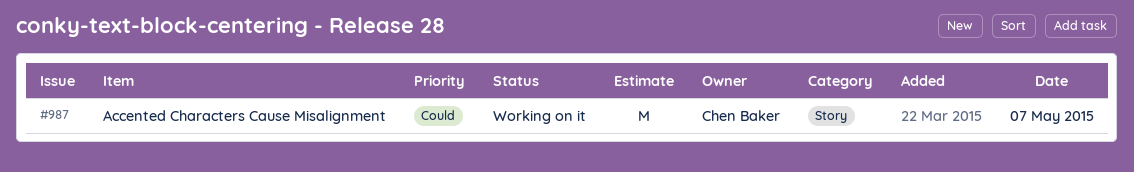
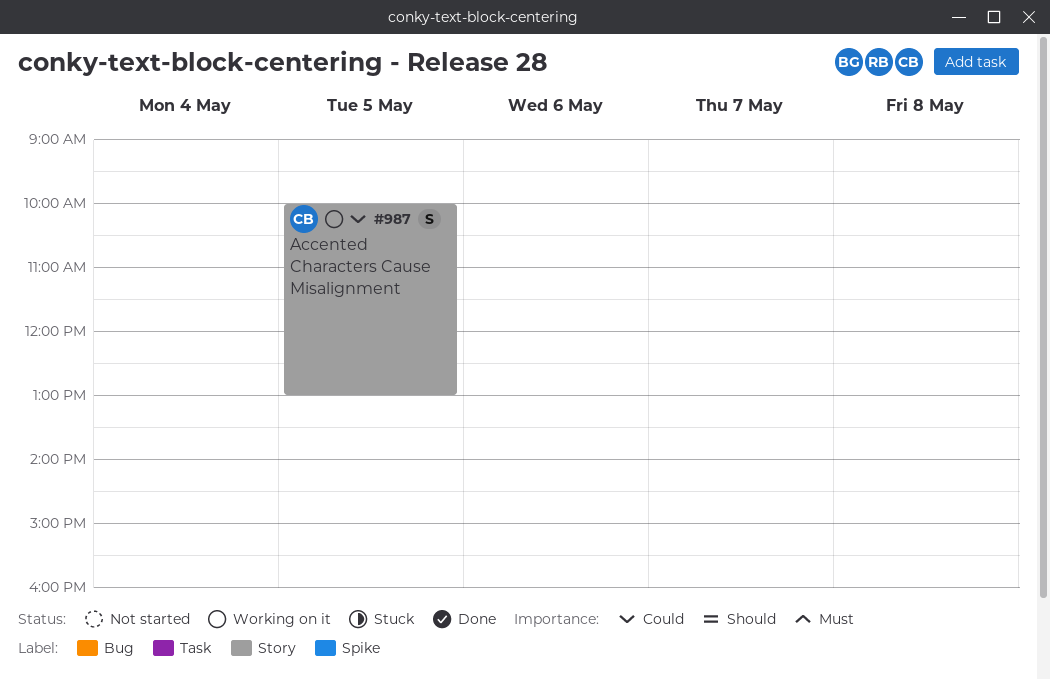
#987, estimate: M -> S
#987, day: May 7 -> May 5

